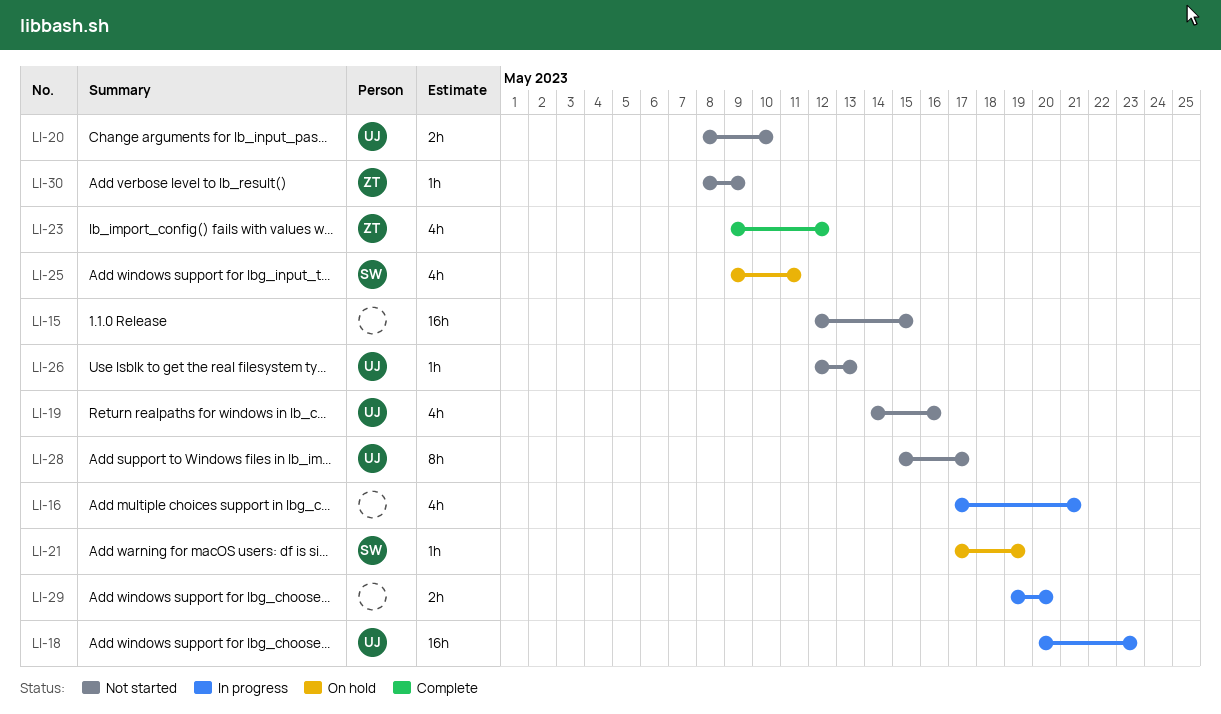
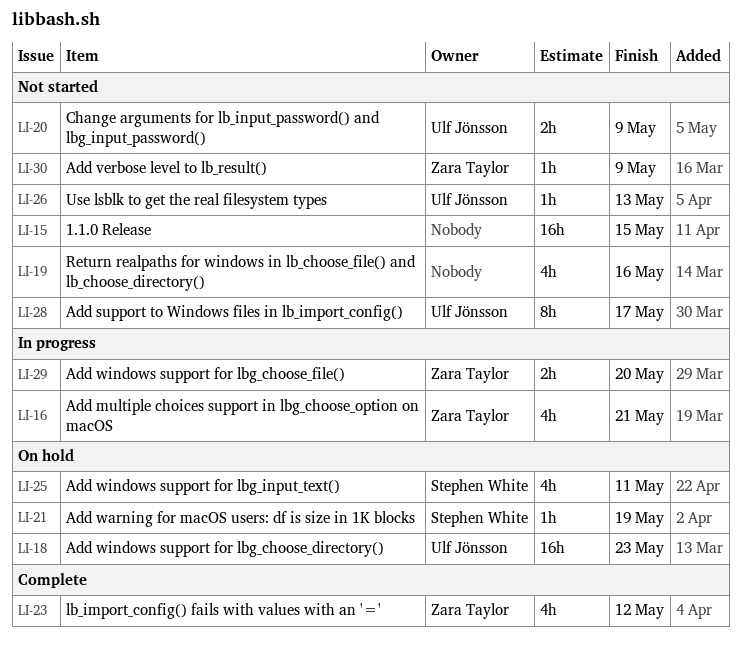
LI-16, owner: none -> Zara Taylor
LI-18, status: In progress -> On hold
LI-19, owner: Ulf Jönsson -> none
LI-20, due: May 10 -> May 9
LI-29, owner: none -> Zara Taylor

